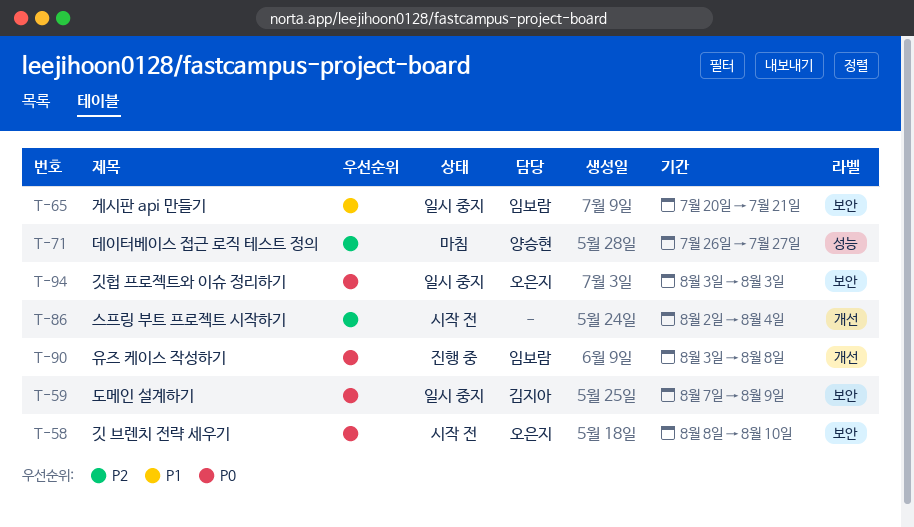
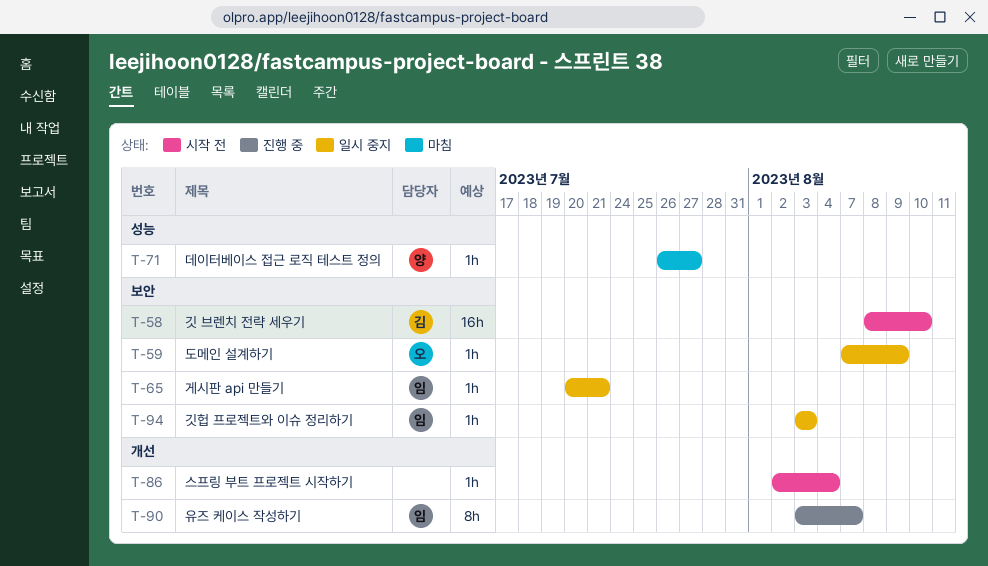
T-58, owner: 오은지 -> 김지아
T-59, owner: 김지아 -> 오은지
T-90, due: Aug 8 -> Aug 7
T-94, owner: 오은지 -> 임보람

